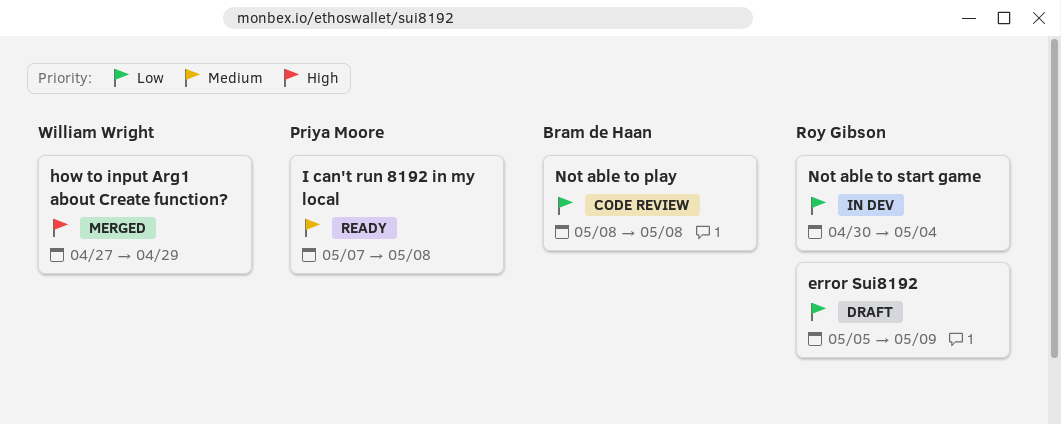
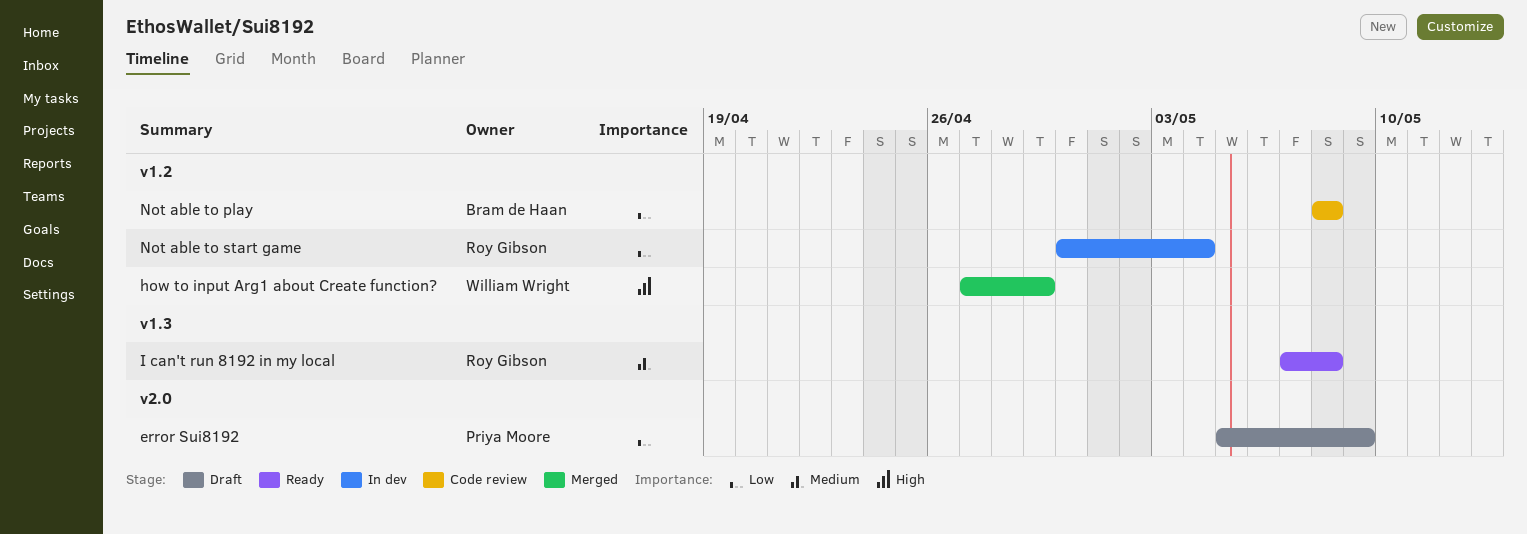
error Sui8192, owner: Roy Gibson -> Priya Moore
I can't run 8192 in my local, owner: Priya Moore -> Roy Gibson

